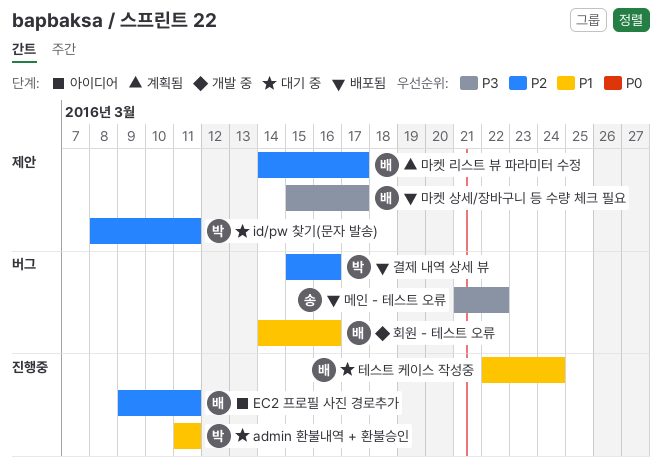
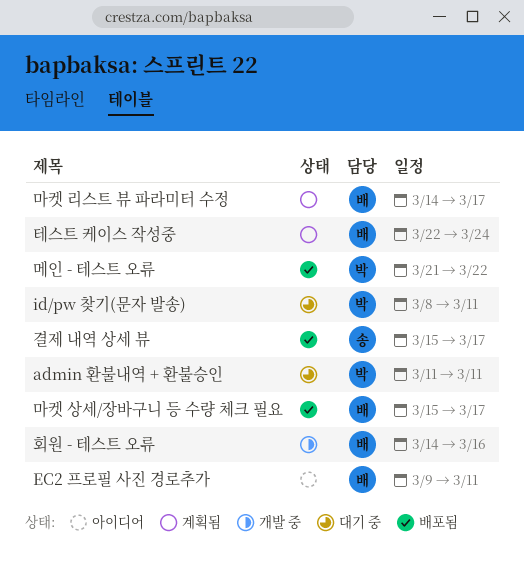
결제 내역 상세 뷰, owner: 박 -> 송
결제 내역 상세 뷰, due: Mar 16 -> Mar 17
메인 - 테스트 오류, owner: 송 -> 박
테스트 케이스 작성중, status: 대기 중 -> 계획됨

